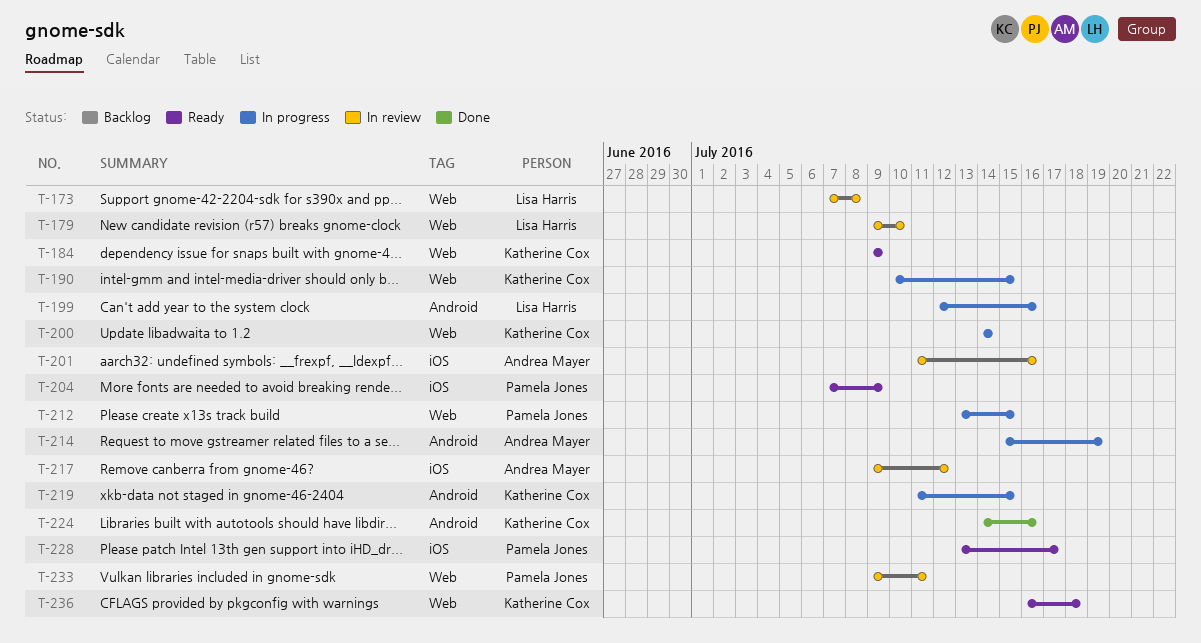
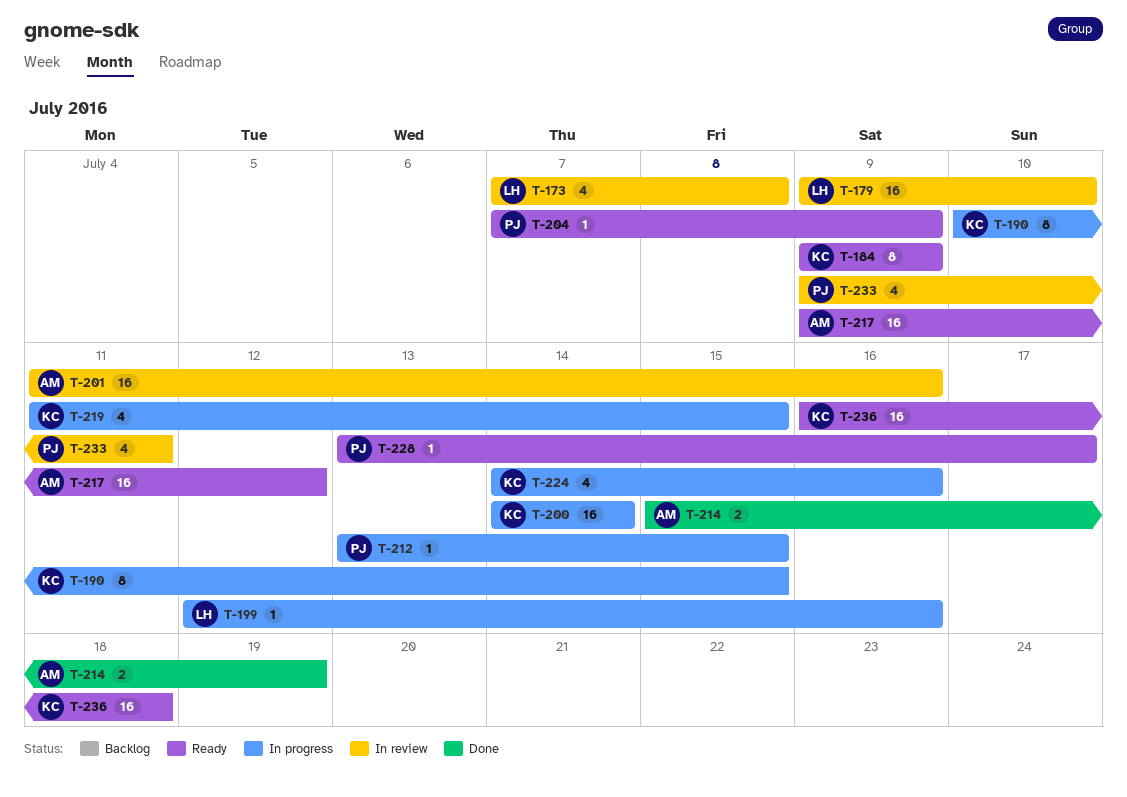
T-214, status: In progress -> Done
T-217, status: In review -> Ready
T-224, status: Done -> In progress

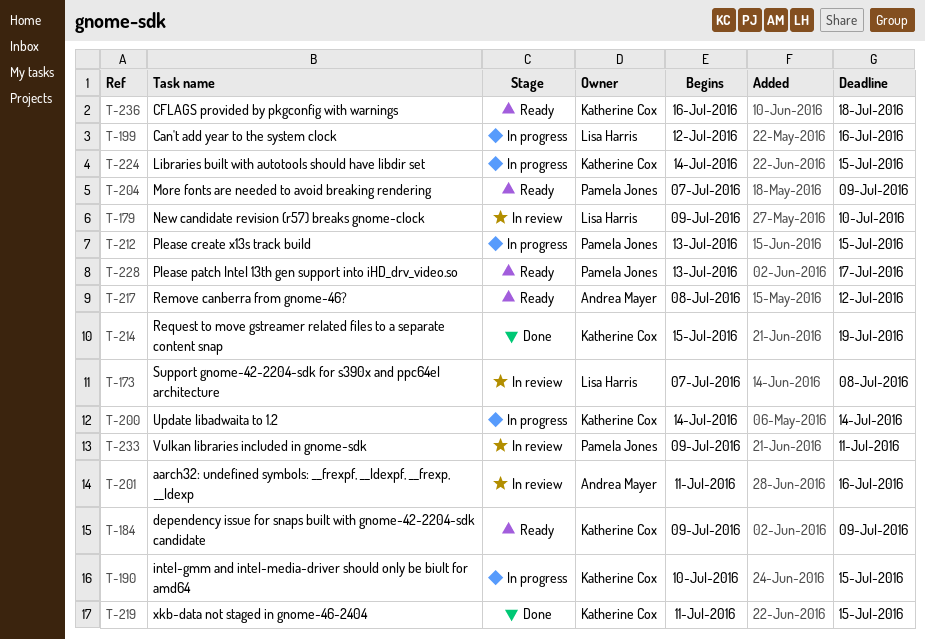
T-214, owner: Andrea Mayer -> Katherine Cox
T-217, start: Jul 9 -> Jul 8
T-219, status: In progress -> Done
T-224, due: Jul 16 -> Jul 15

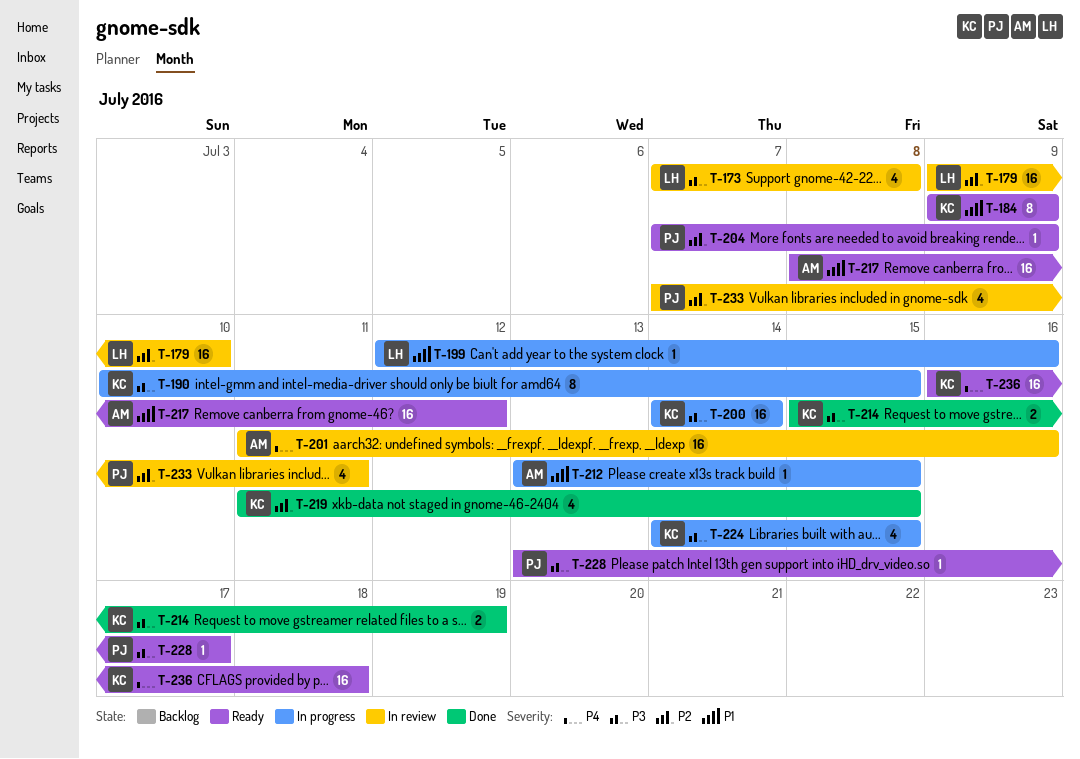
T-212, owner: Pamela Jones -> Andrea Mayer
T-233, start: Jul 9 -> Jul 7

